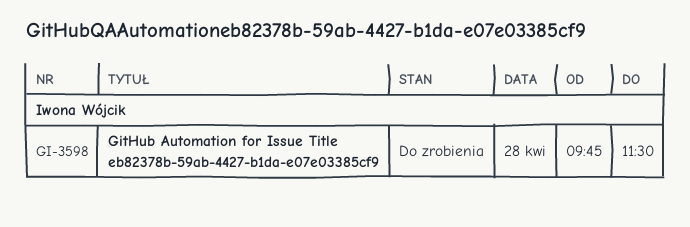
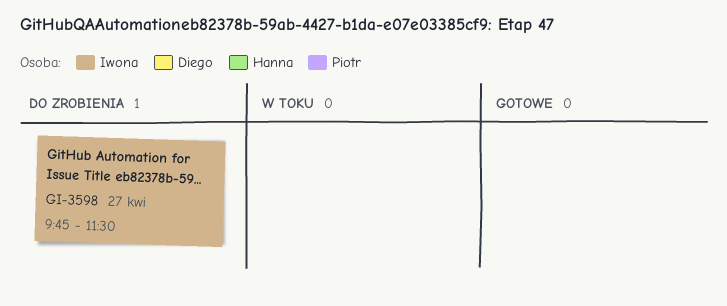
GI-3598, day: Apr 28 -> Apr 27

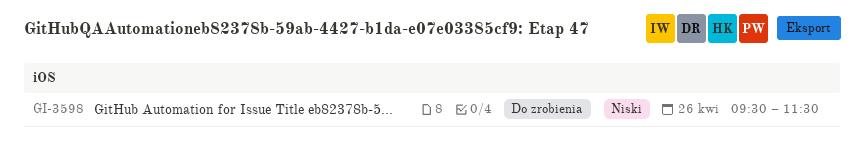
GI-3598, day: Apr 27 -> Apr 26
GI-3598, begins: 09:45 -> 09:30

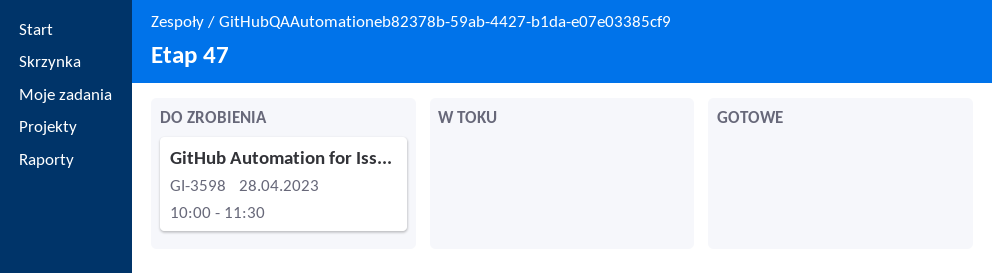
GI-3598, day: Apr 26 -> Apr 28
GI-3598, begins: 09:30 -> 10:00

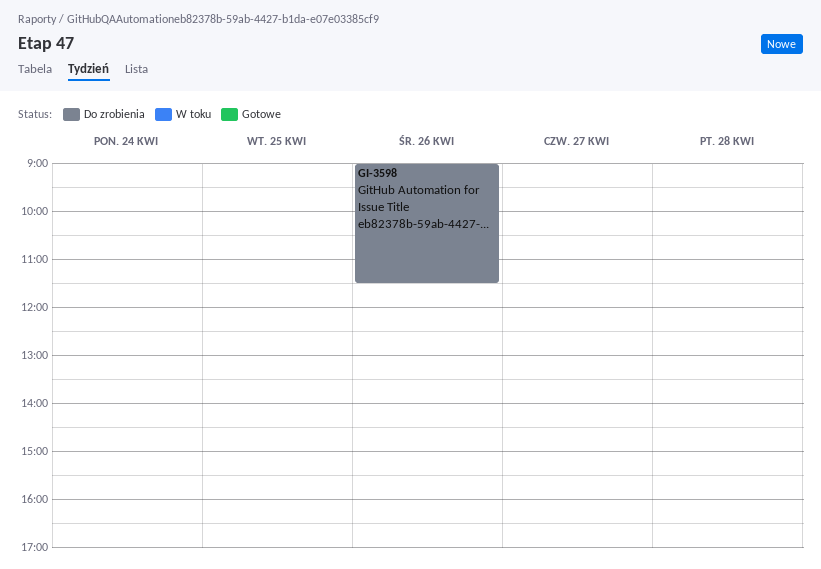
GI-3598, day: Apr 28 -> Apr 26
GI-3598, begins: 10:00 -> 09:00

